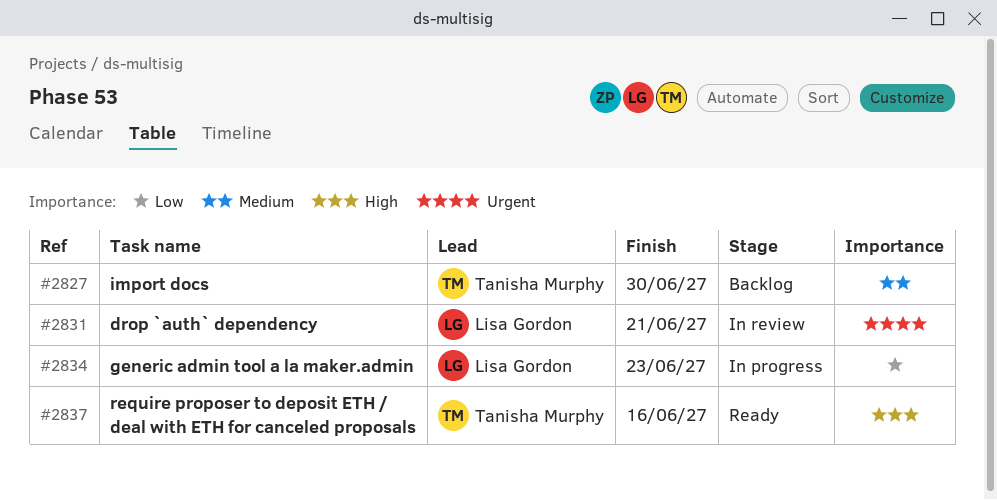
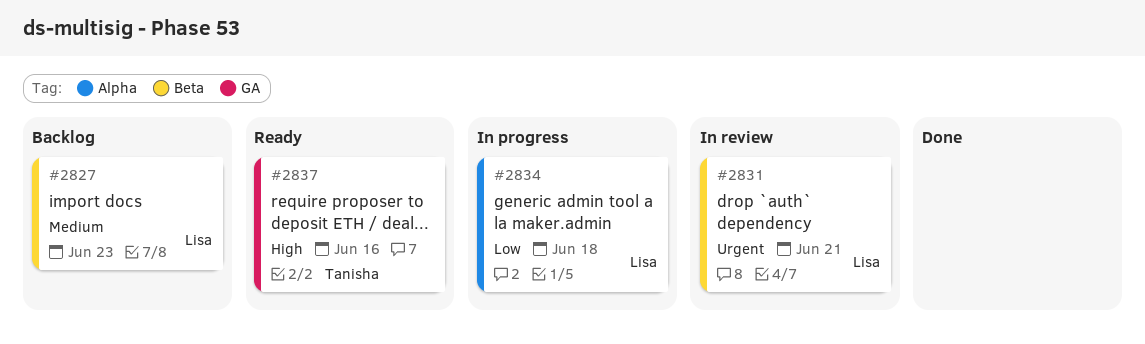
#2827, owner: Tanisha Murphy -> Lisa Gordon
#2827, due: Jun 30 -> Jun 23
#2834, due: Jun 23 -> Jun 18

